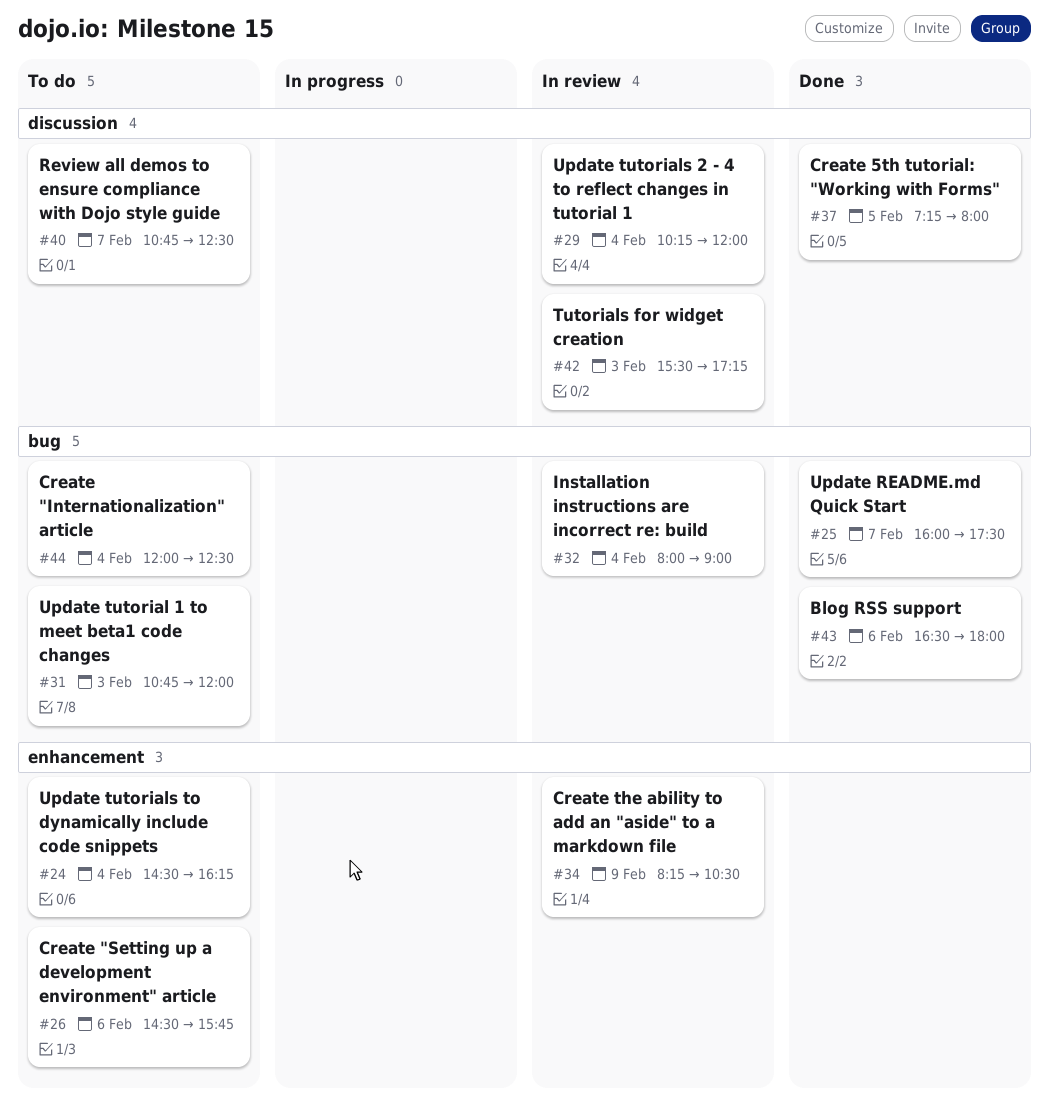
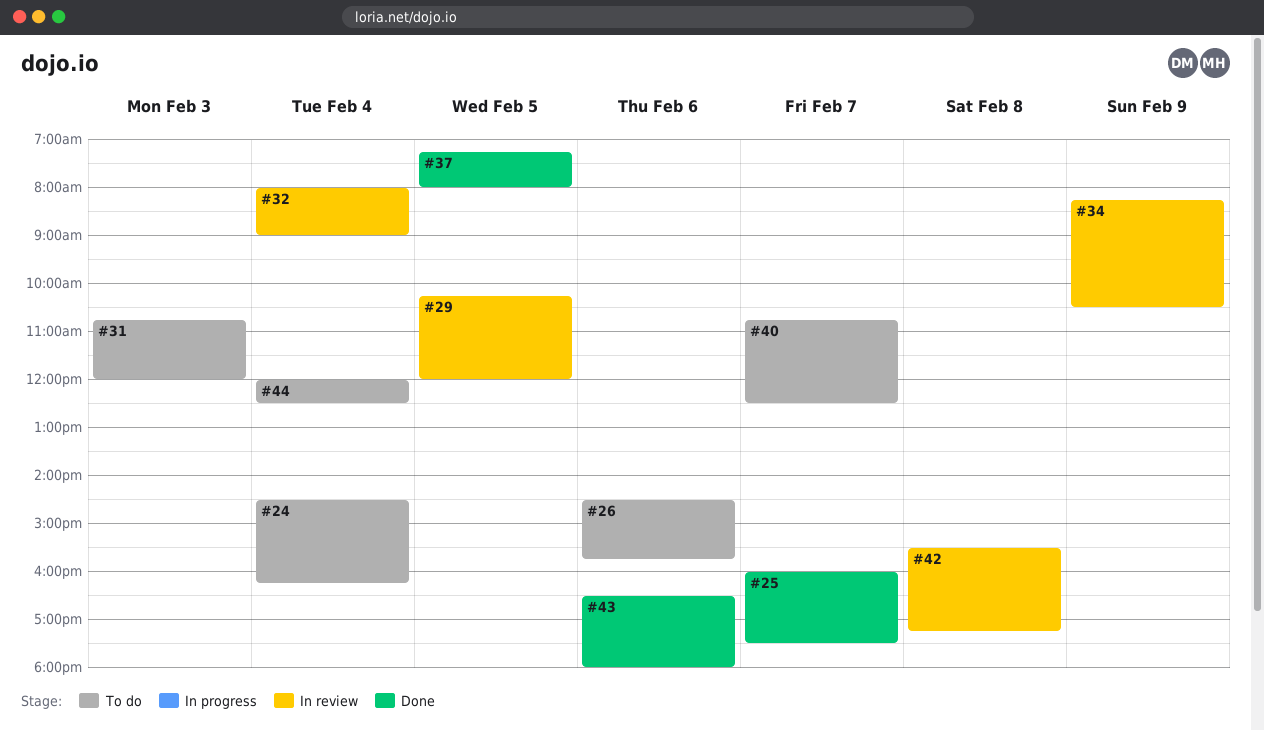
#29, day: Feb 4 -> Feb 5
#42, day: Feb 3 -> Feb 8

